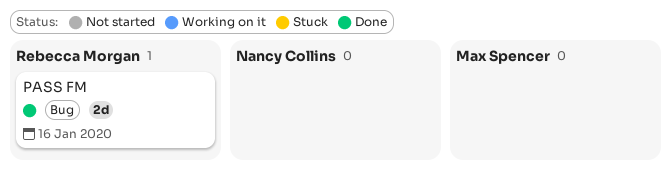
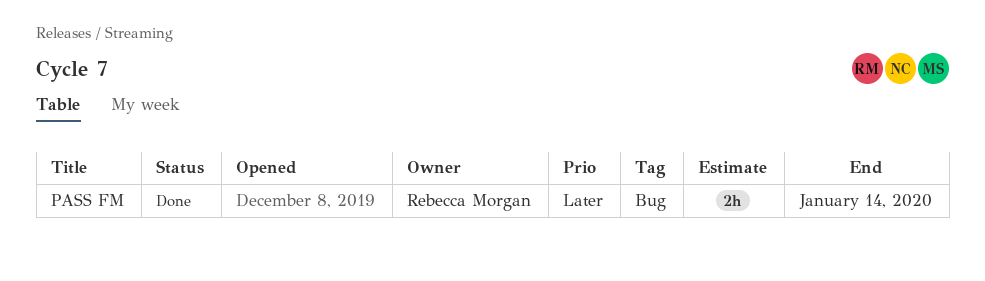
PASS FM, estimate: 2d -> 2h
PASS FM, due: Jan 16 -> Jan 14

